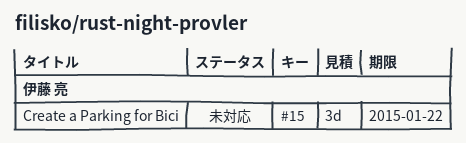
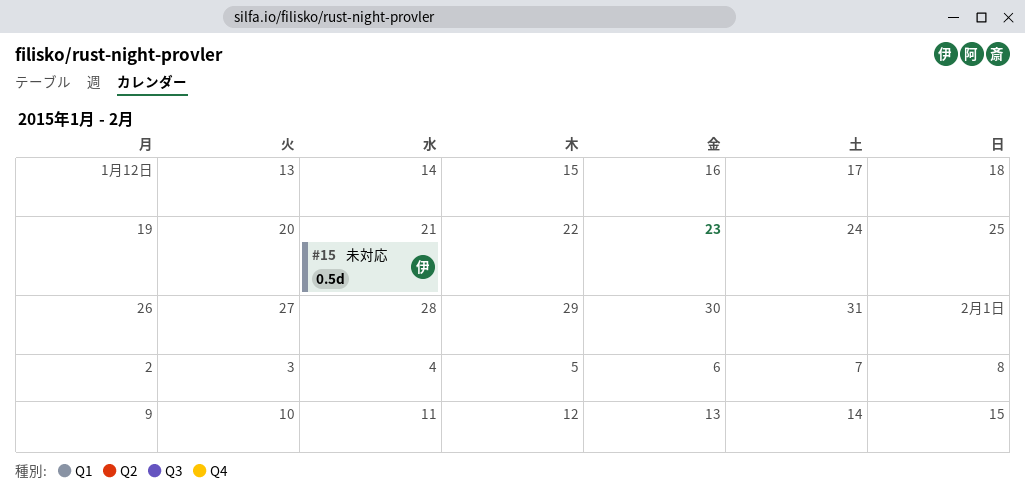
#15, estimate: 3d -> 0.5d
#15, due: Jan 22 -> Jan 21

